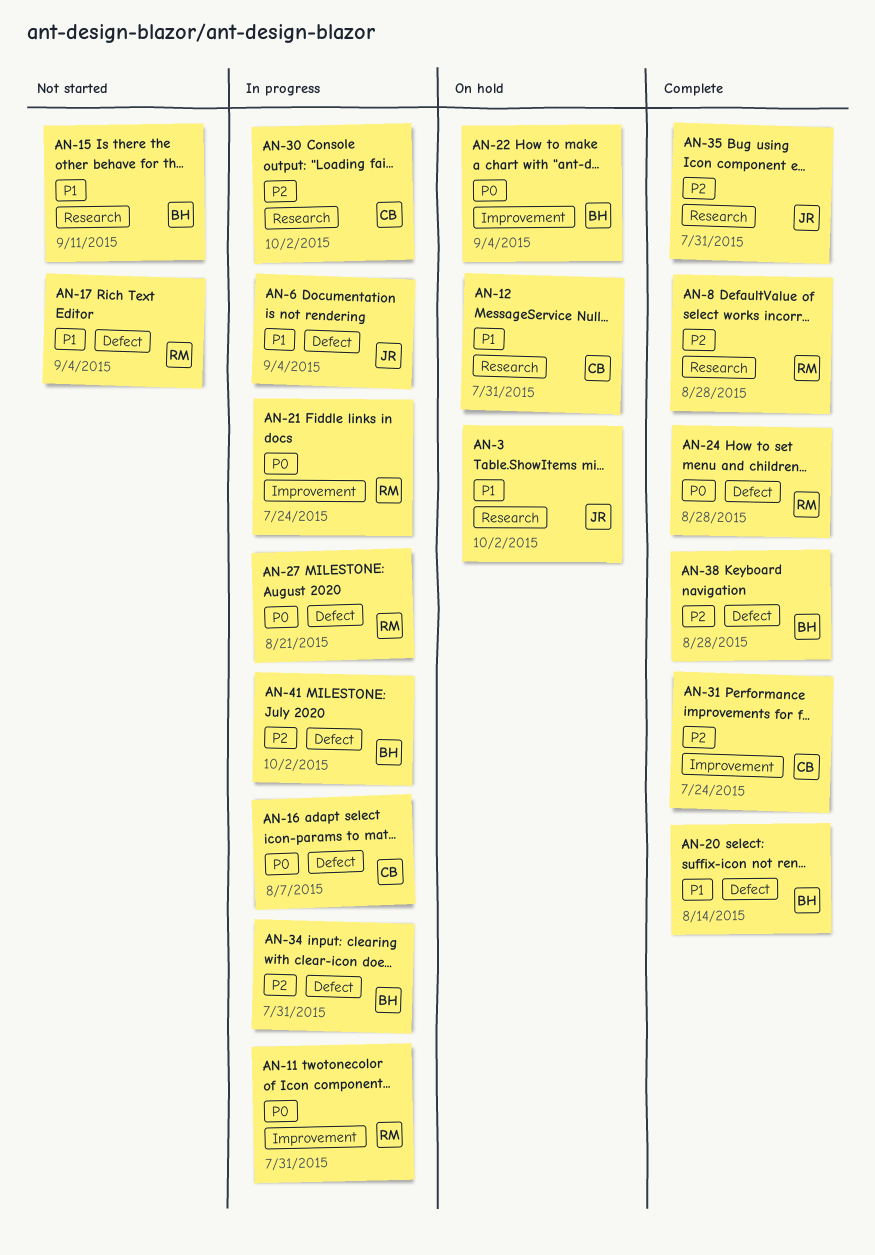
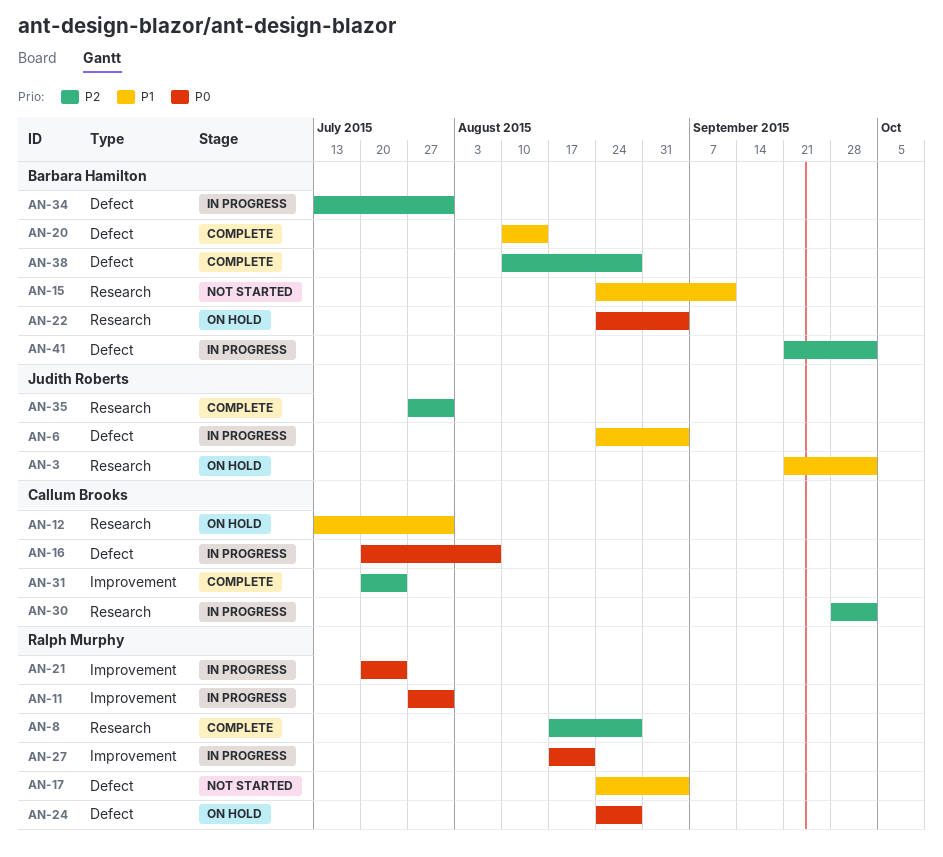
AN-22, label: Improvement -> Research
AN-24, status: Complete -> On hold
AN-27, label: Defect -> Improvement

